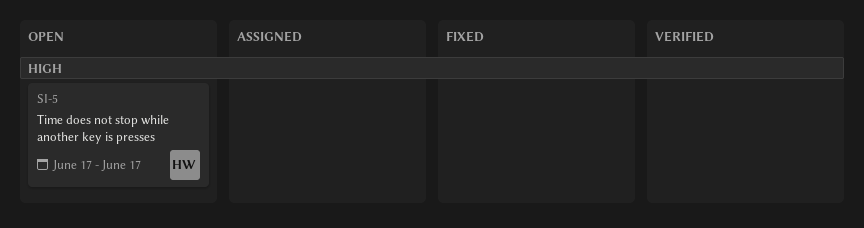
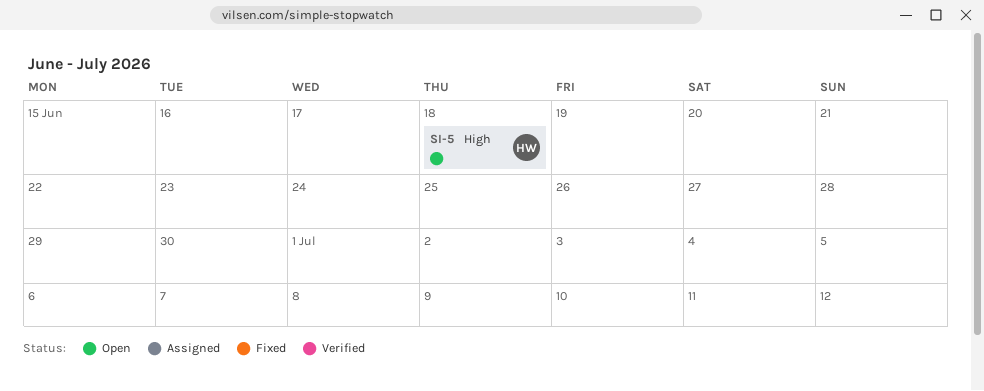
SI-5, due: Jun 17 -> Jun 18

